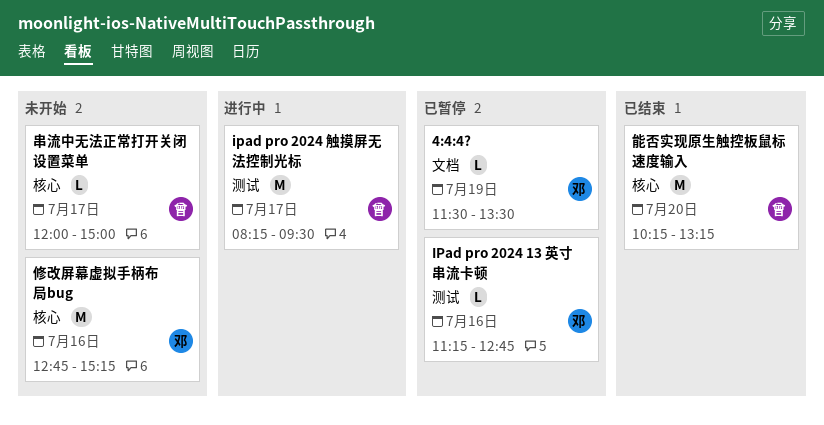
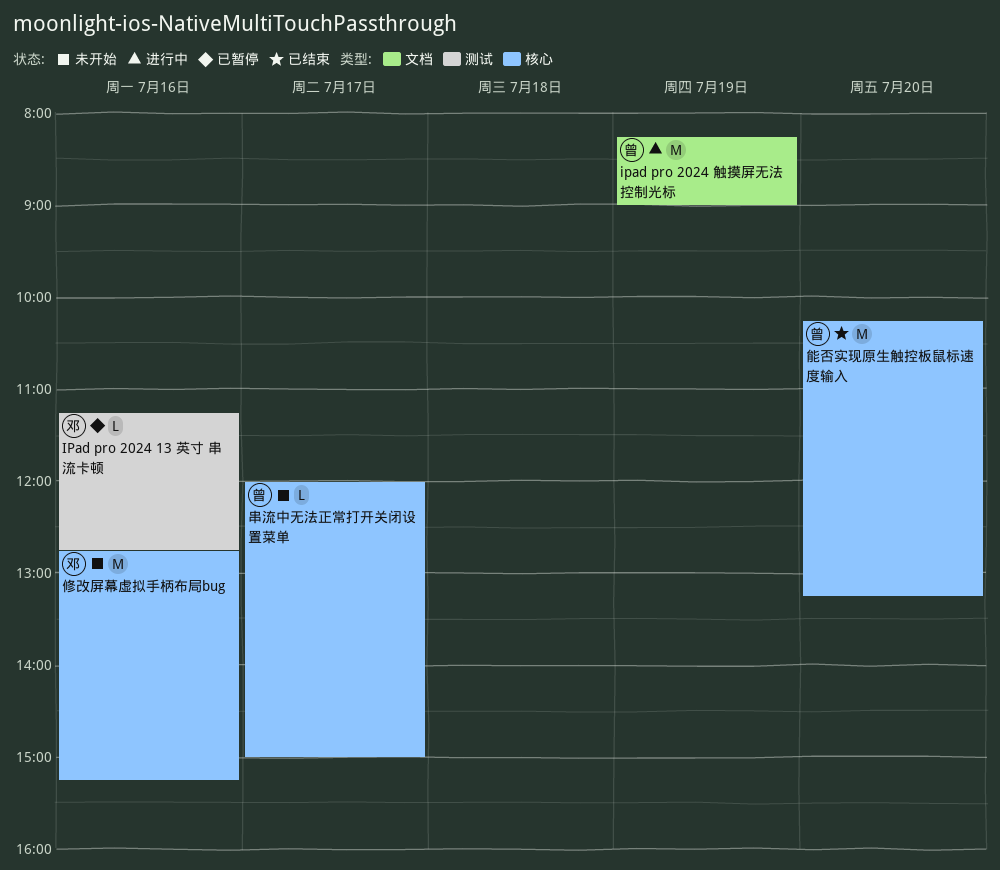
4:4:4?: present -> none
ipad pro 2024 触摸屏无法控制光标, label: 测试 -> 文档
ipad pro 2024 触摸屏无法控制光标, day: Jul 17 -> Jul 19
ipad pro 2024 触摸屏无法控制光标, ends: 09:30 -> 09:00

